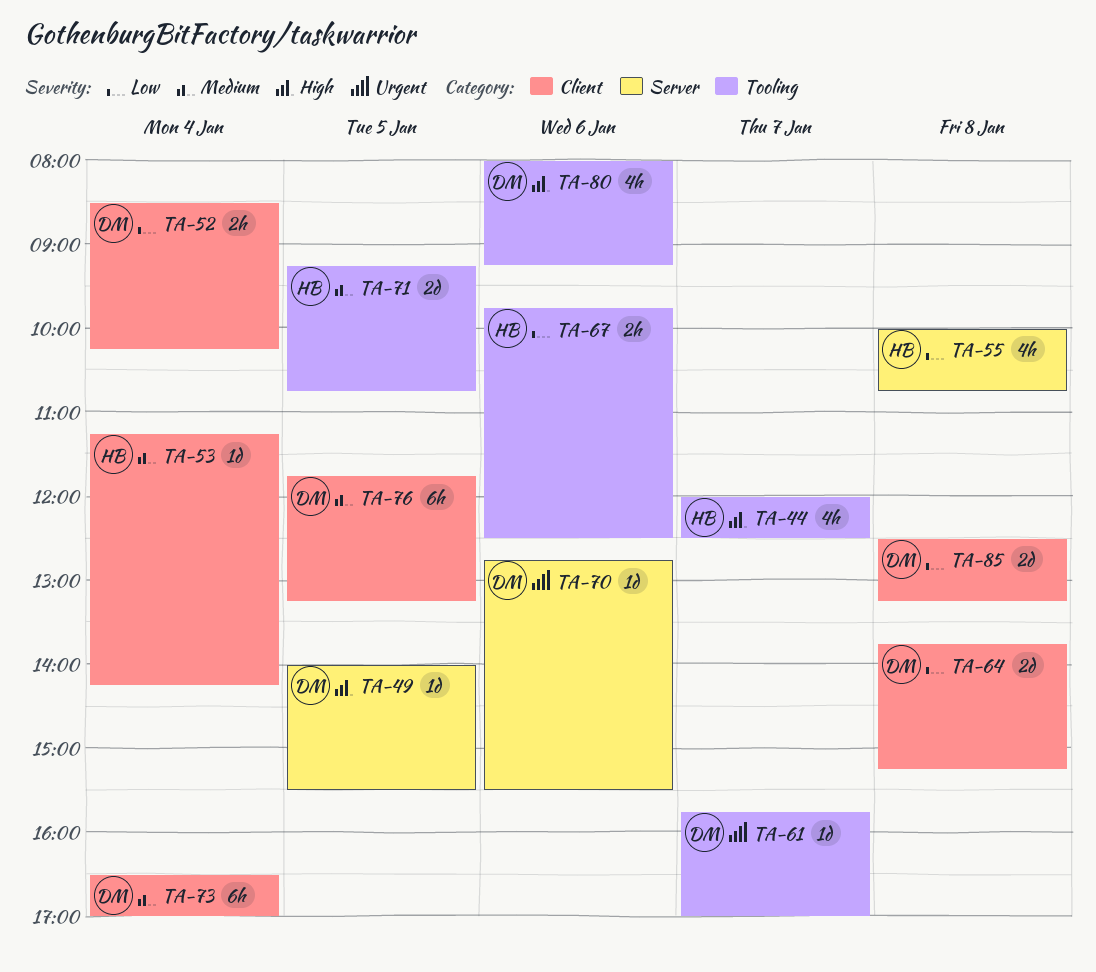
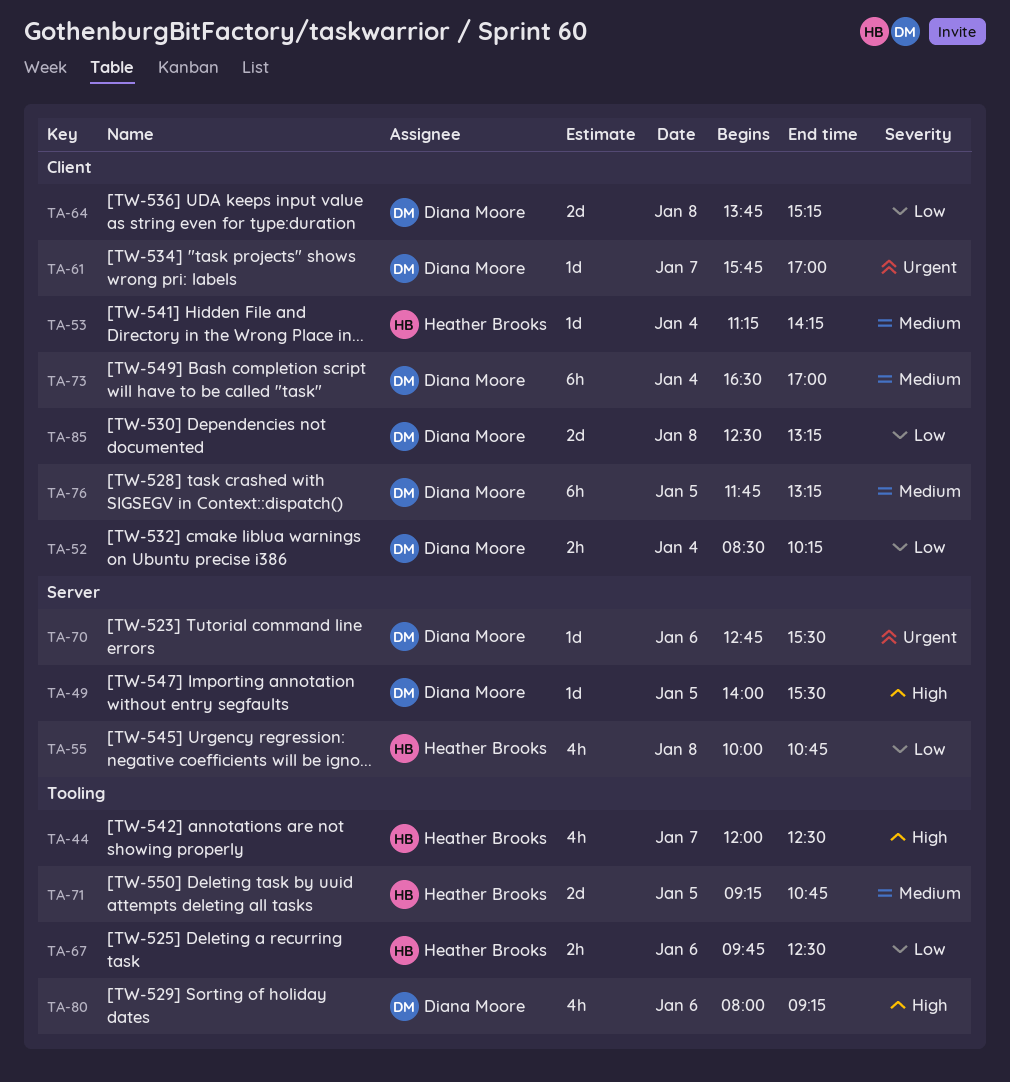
TA-61, label: Tooling -> Client

